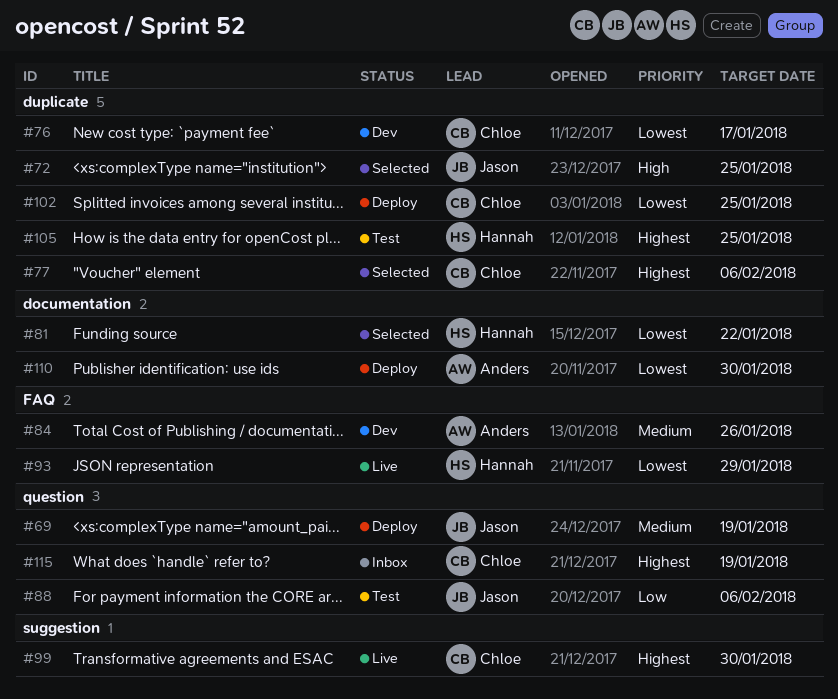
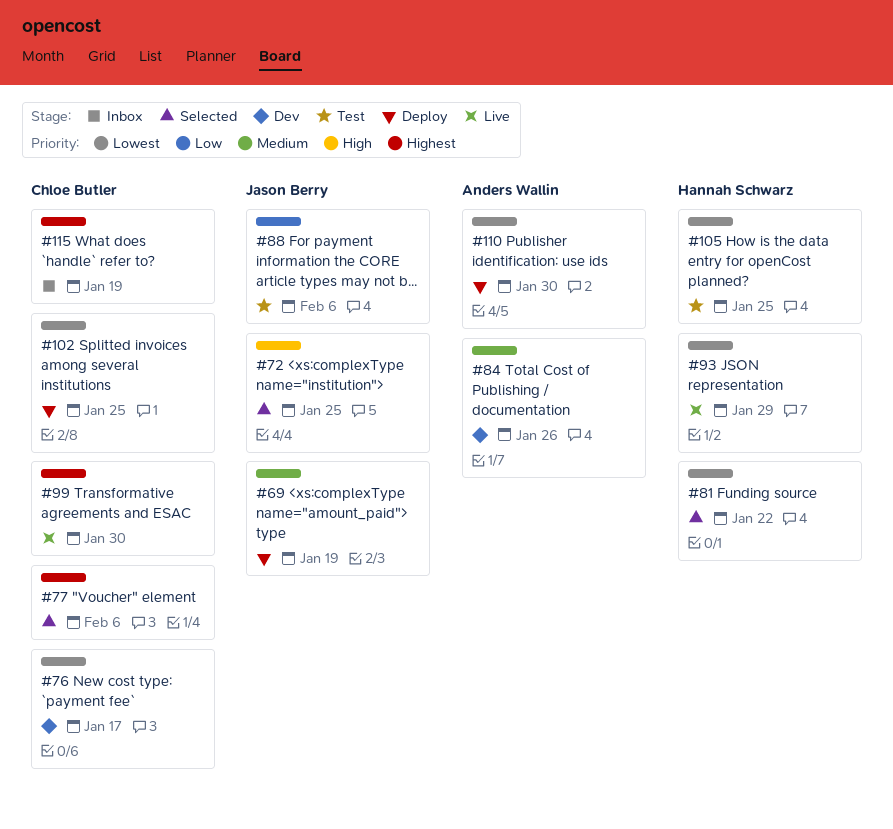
#105, priority: Highest -> Lowest

